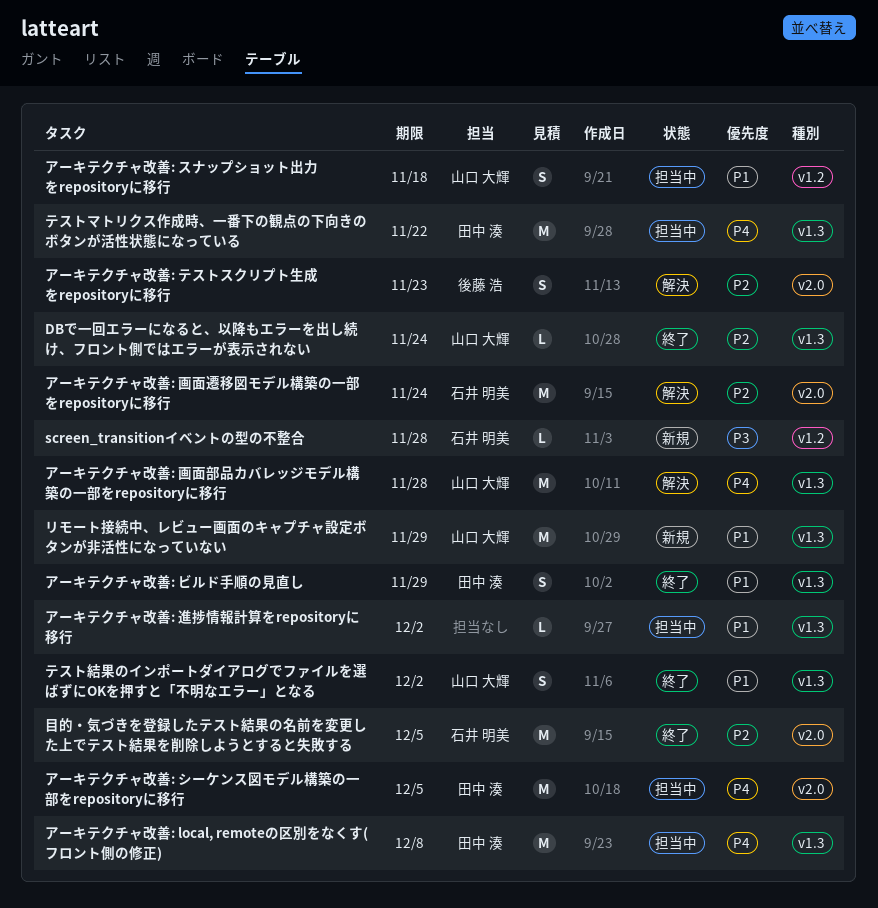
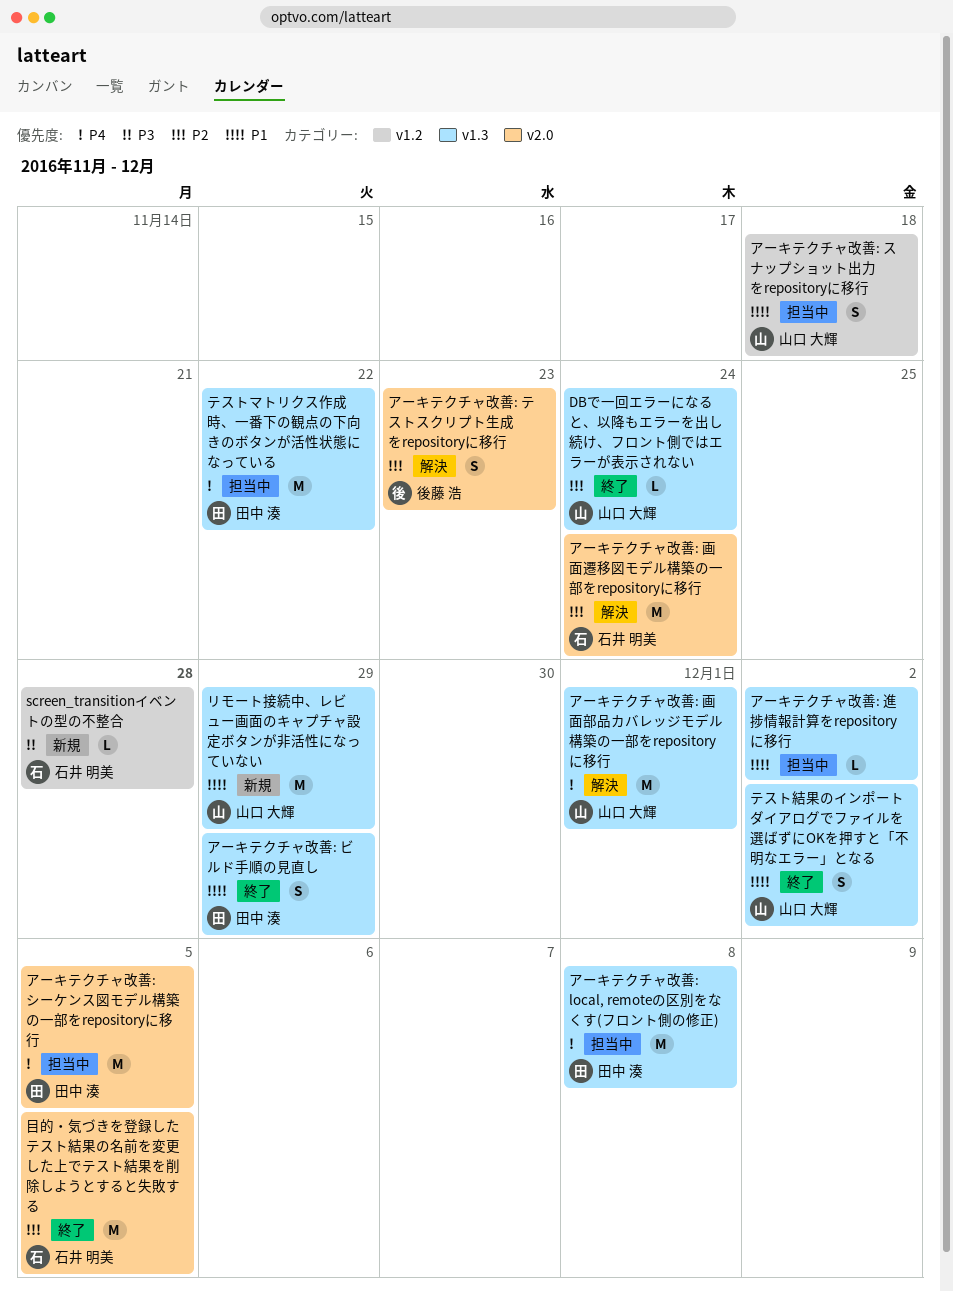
アーキテクチャ改善: 画面部品カバレッジモデル構築の一部をrepositoryに移行, due: Nov 28 -> Dec 1

